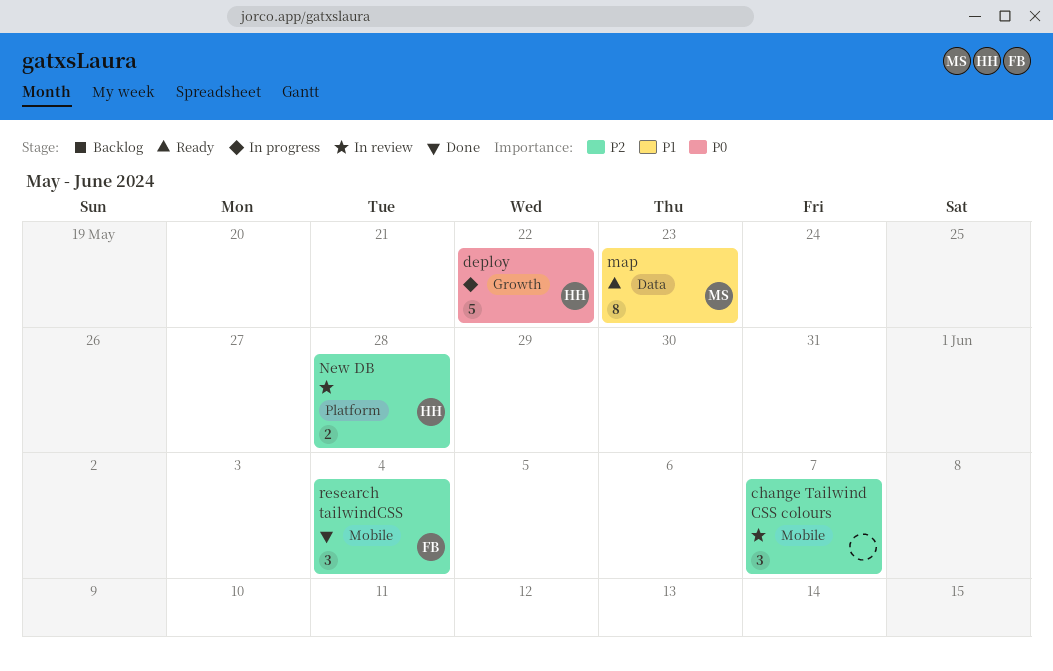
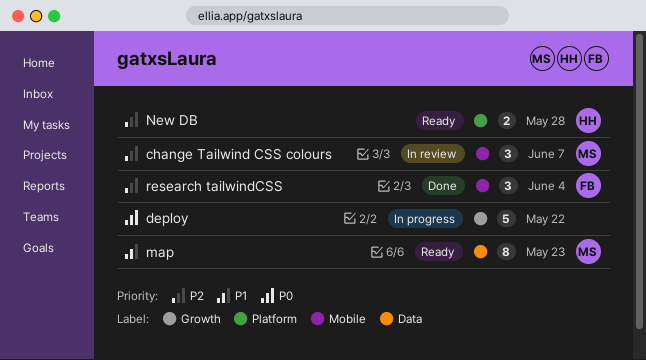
change Tailwind CSS colours, owner: none -> MS
deploy, owner: HH -> none
New DB, status: In review -> Ready

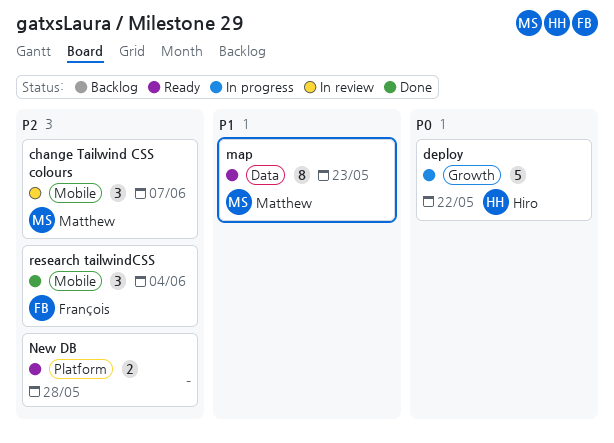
deploy, owner: none -> Hiro
New DB, owner: Hiro -> none

